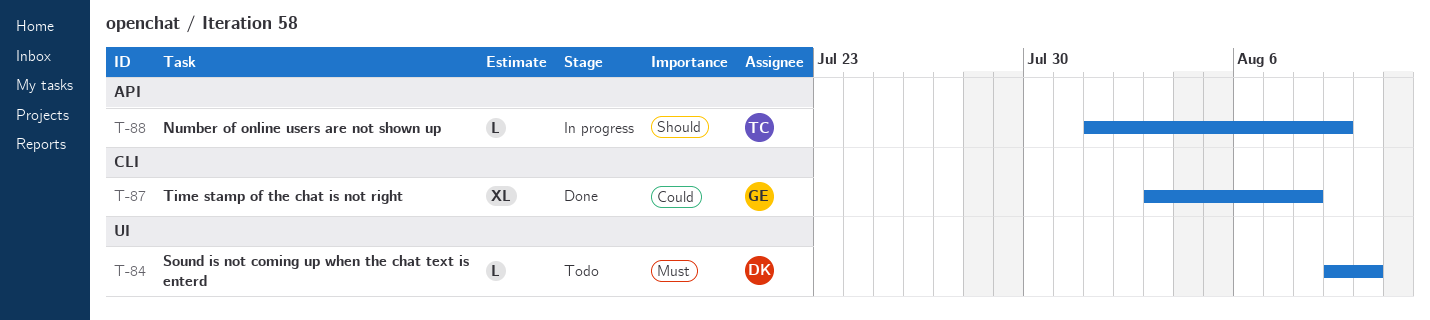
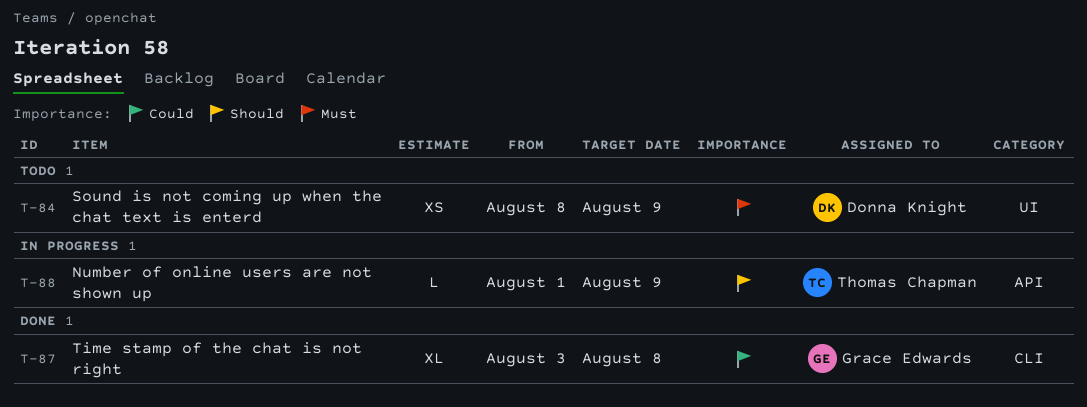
T-84, estimate: L -> XS
T-84, start: Aug 9 -> Aug 8
T-84, due: Aug 10 -> Aug 9

